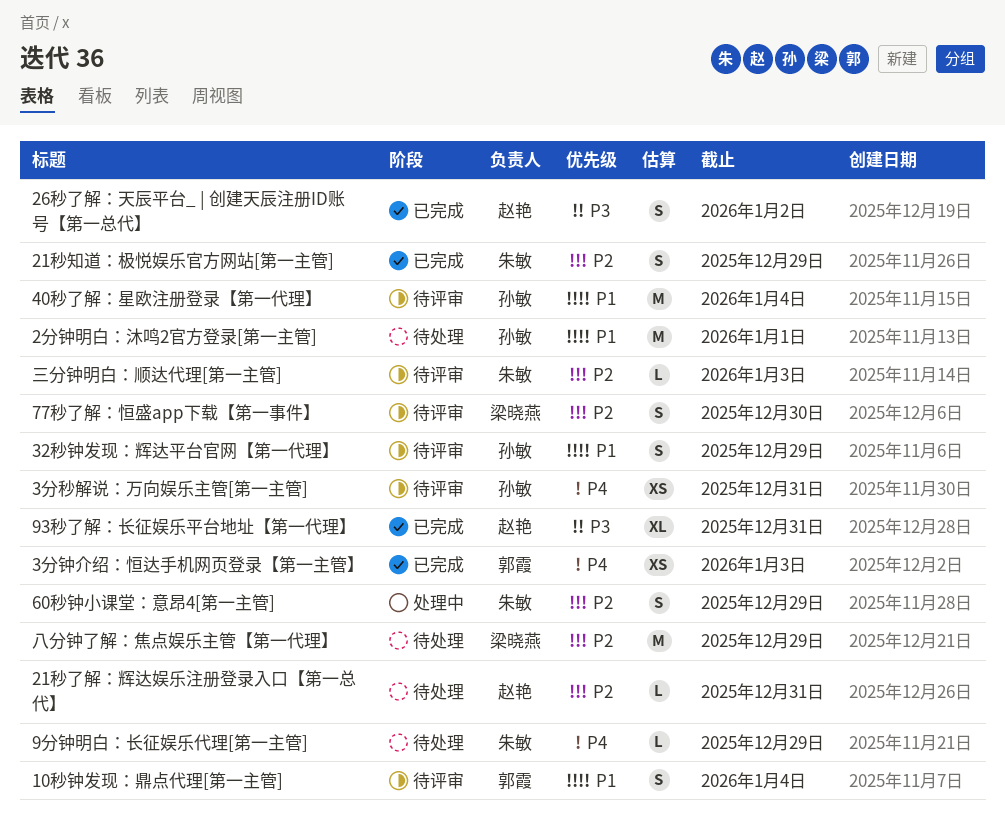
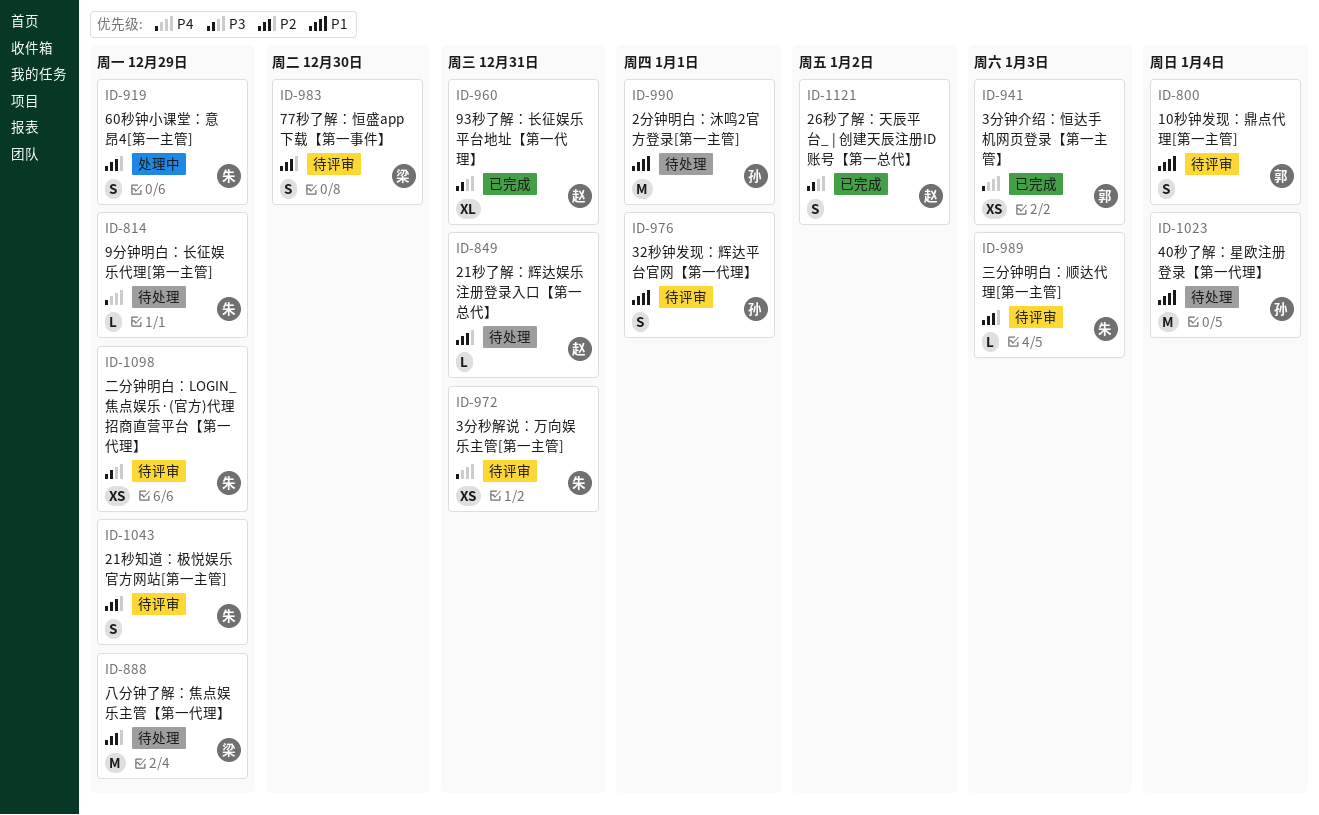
21秒知道：极悦娱乐官方网站[第一主管], status: 已完成 -> 待评审
32秒钟发现：辉达平台官网【第一代理】, due: Dec 29 -> Jan 1
3分秒解说：万向娱乐主管[第一主管], owner: 孙敏 -> 朱敏
40秒了解：星欧注册登录【第一代理】, status: 待评审 -> 待处理
二分钟明白：LOGIN_焦点娱乐·(官方)代理招商直营平台【第一代理】: none -> present

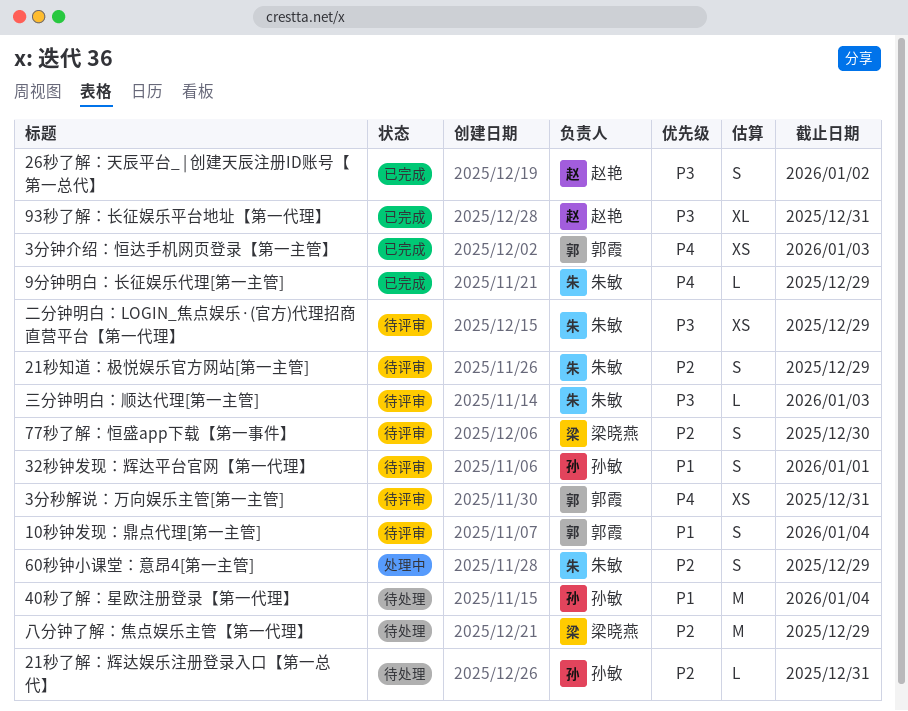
21秒了解：辉达娱乐注册登录入口【第一总代】, owner: 赵艳 -> 孙敏
2分钟明白：沐鸣2官方登录[第一主管]: present -> none
3分秒解说：万向娱乐主管[第一主管], owner: 朱敏 -> 郭霞
9分钟明白：长征娱乐代理[第一主管], status: 待处理 -> 已完成
三分钟明白：顺达代理[第一主管], priority: P2 -> P3

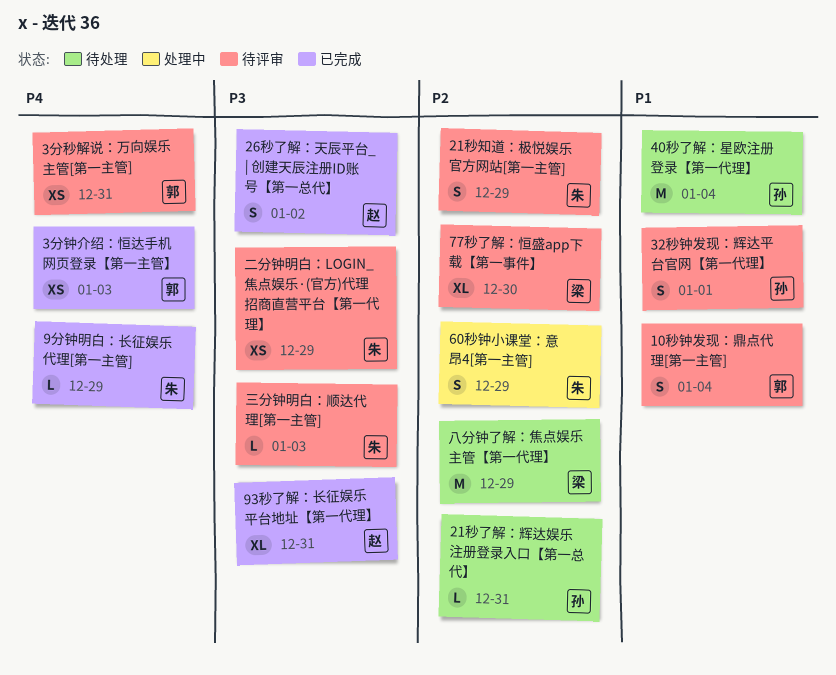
77秒了解：恒盛app下载【第一事件】, estimate: S -> XL

